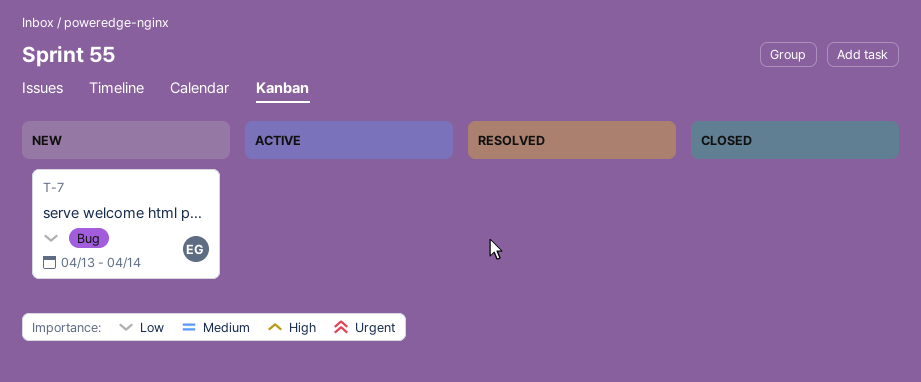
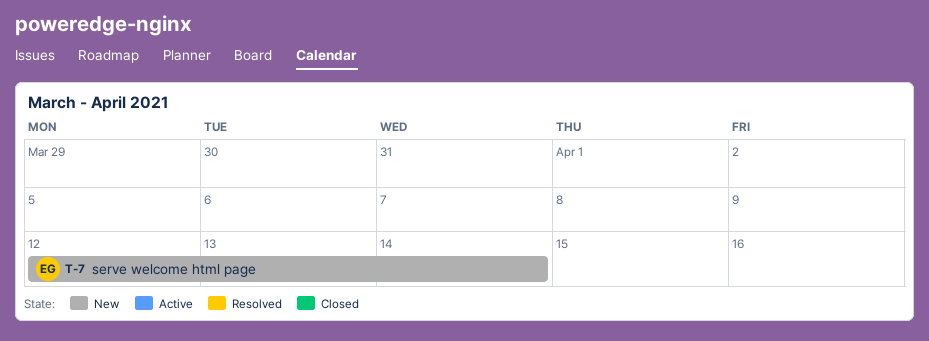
T-7, start: Apr 13 -> Apr 12

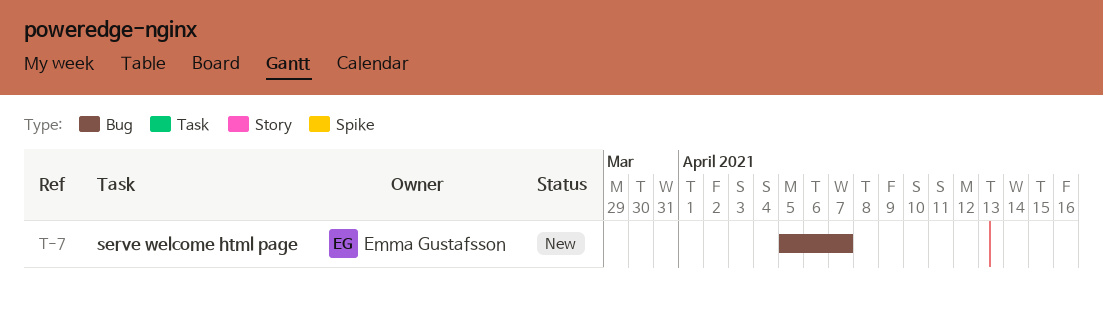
T-7, start: Apr 12 -> Apr 5
T-7, due: Apr 14 -> Apr 7

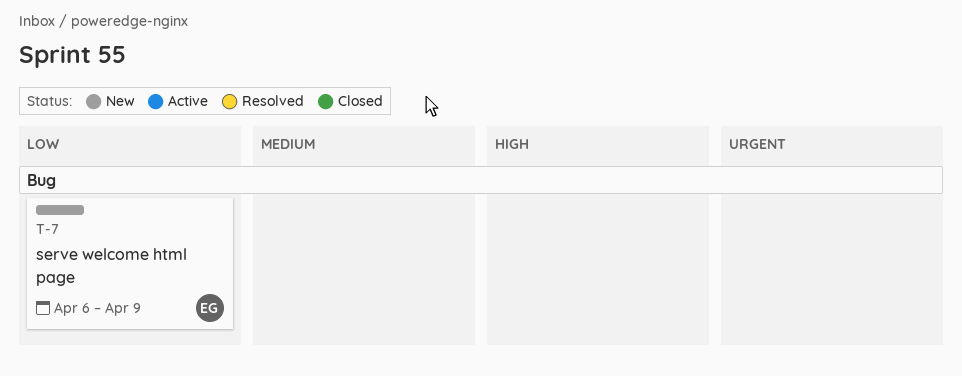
T-7, start: Apr 5 -> Apr 6
T-7, due: Apr 7 -> Apr 9

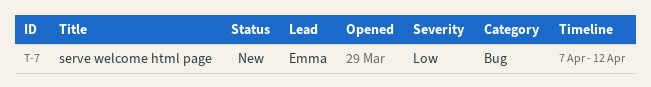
T-7, start: Apr 6 -> Apr 7
T-7, due: Apr 9 -> Apr 12

